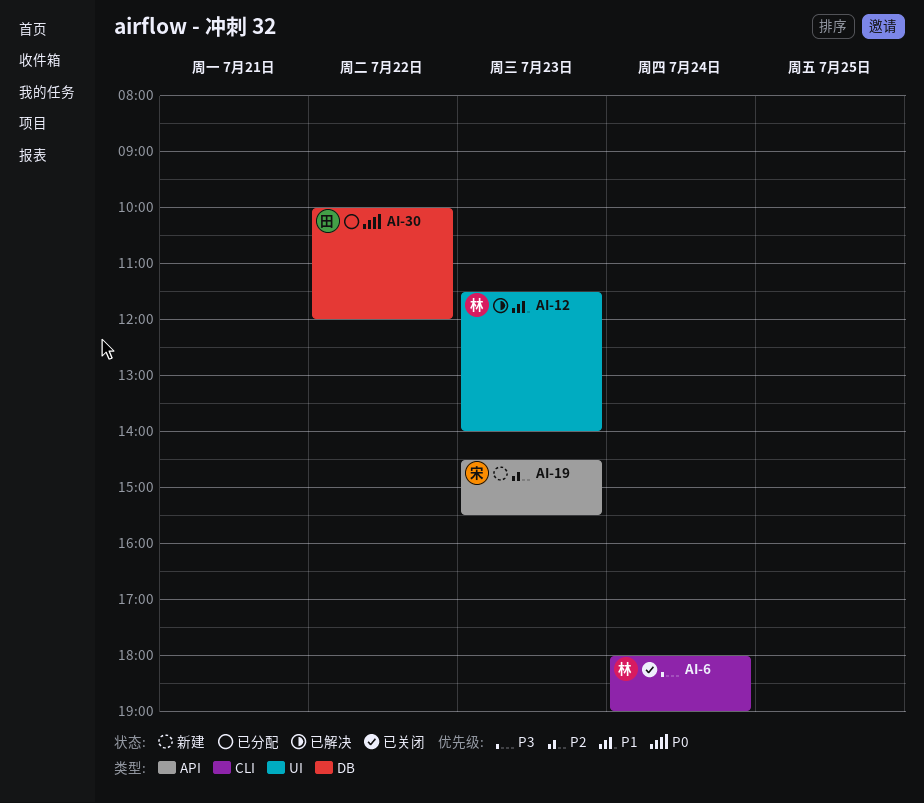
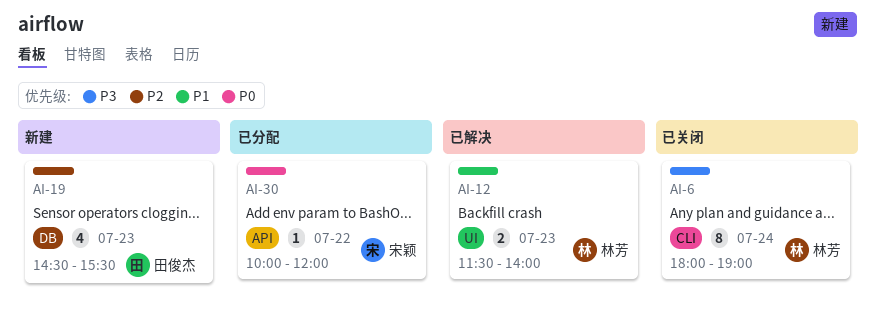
AI-19, owner: 宋颖 -> 田俊杰
AI-19, label: API -> DB
AI-30, owner: 田俊杰 -> 宋颖
AI-30, label: DB -> API

